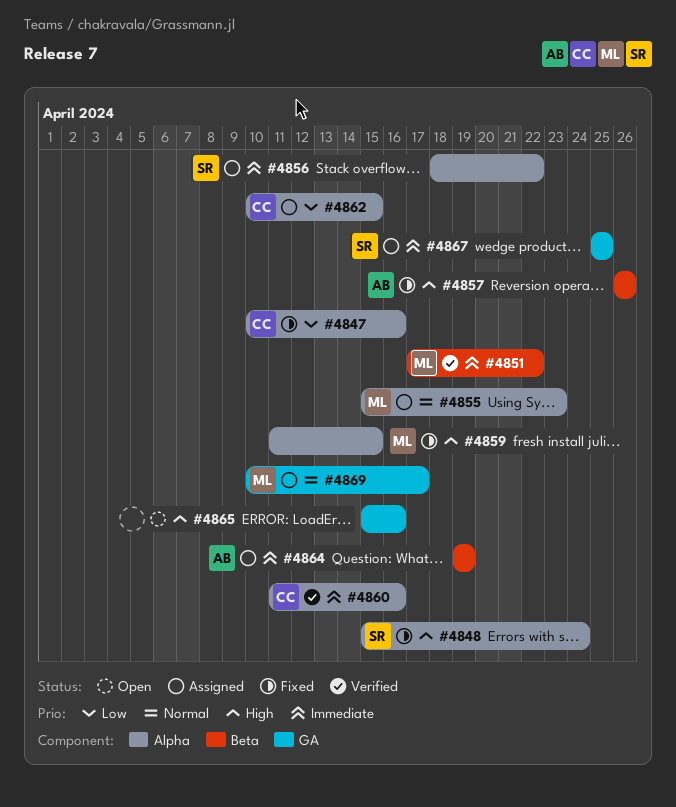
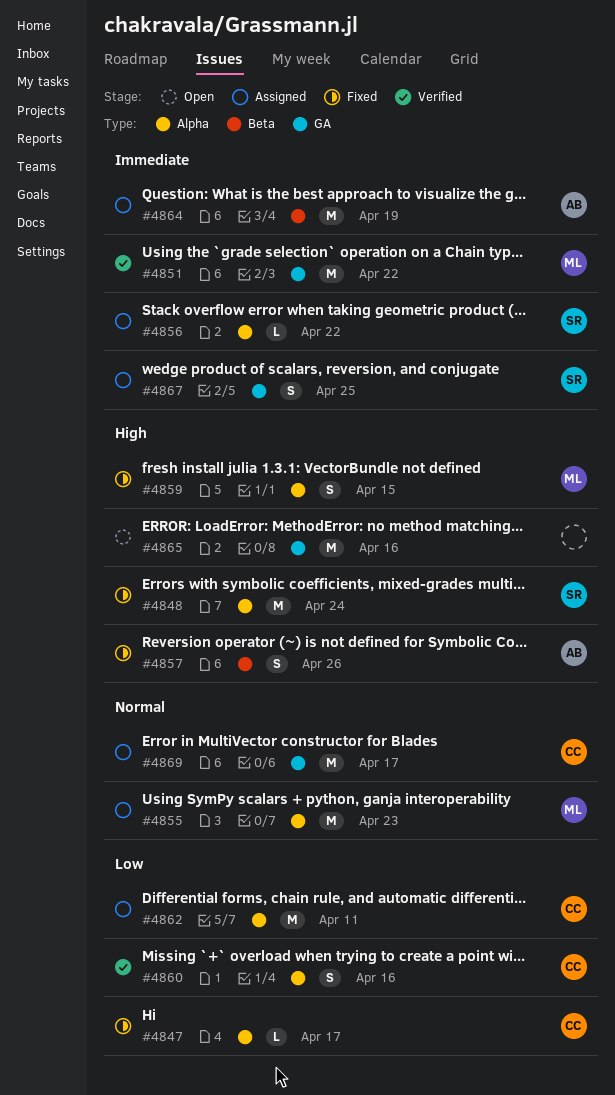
#4847, due: Apr 16 -> Apr 17
#4851, label: Beta -> GA
#4860, priority: Immediate -> Low
#4862, due: Apr 15 -> Apr 11
#4869, owner: ML -> CC

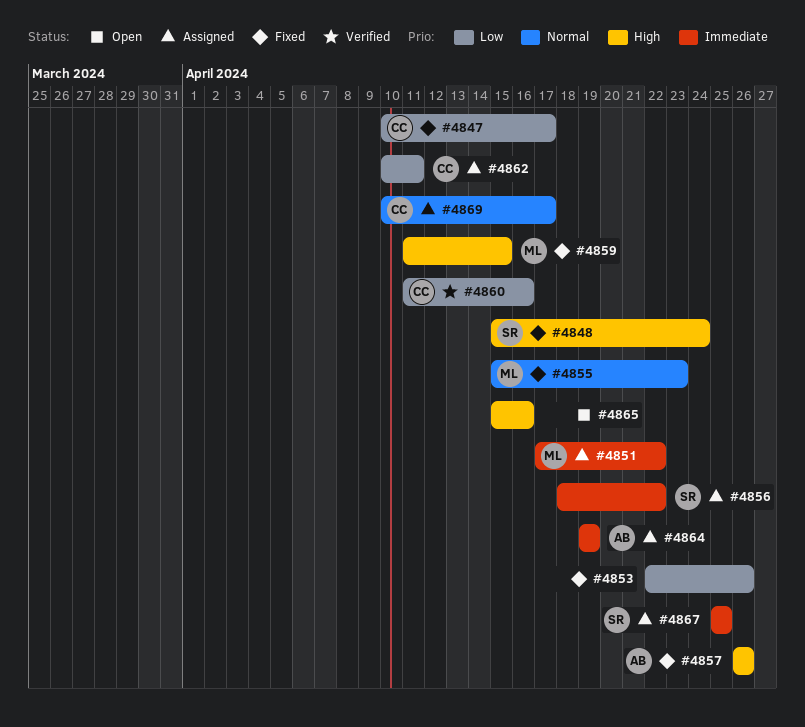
#4851, status: Verified -> Assigned
#4853: none -> present
#4855, status: Assigned -> Fixed

